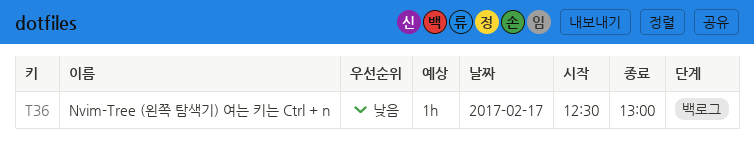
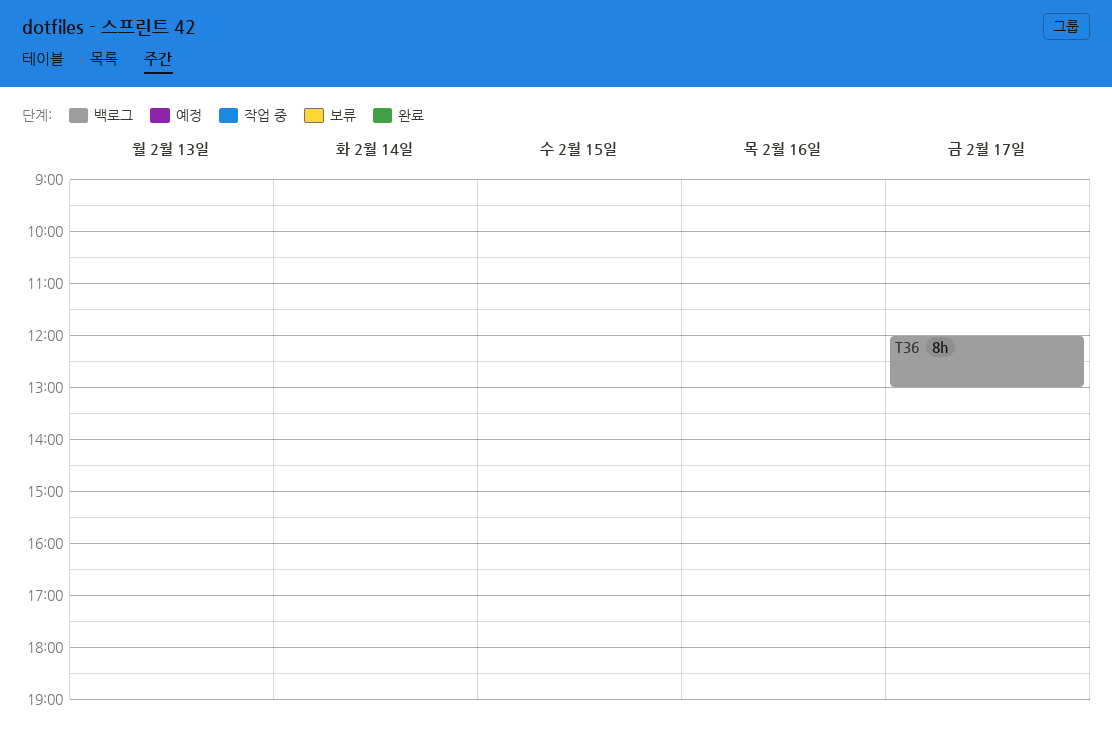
T36, estimate: 1h -> 8h
T36, begins: 12:30 -> 12:00

